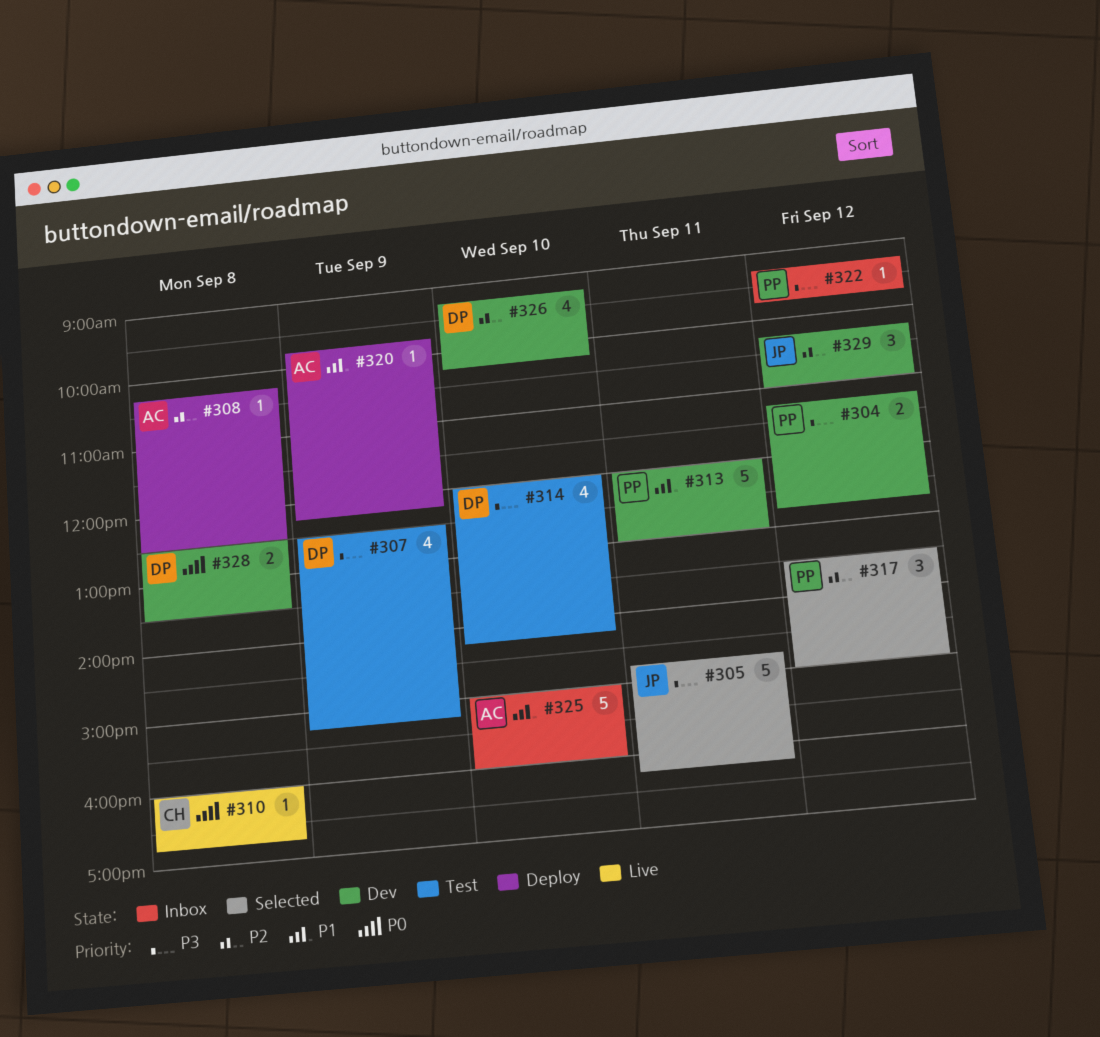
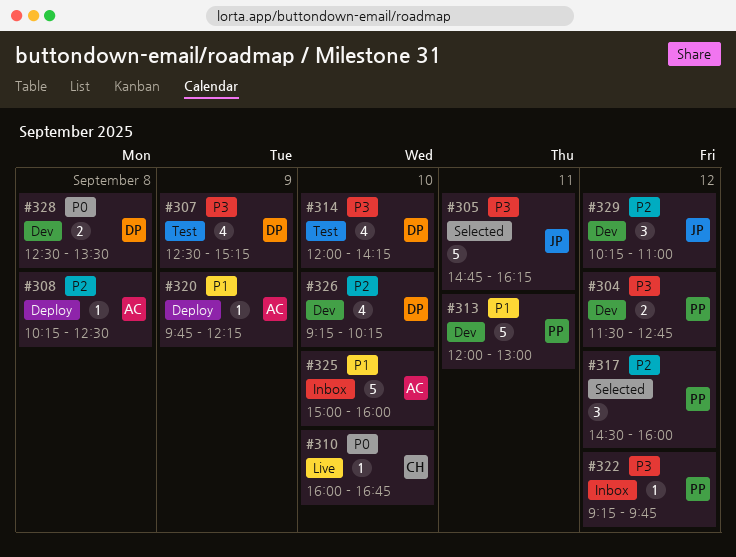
#304, begins: 11:15 -> 11:30
#310, day: Sep 8 -> Sep 10
#317, begins: 13:30 -> 14:30
#317, ends: 15:00 -> 16:00

